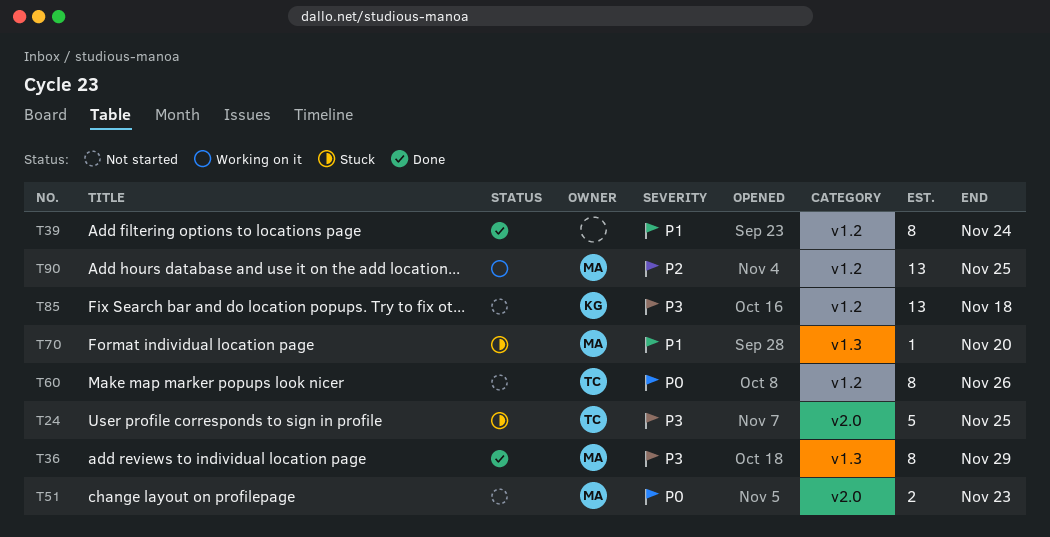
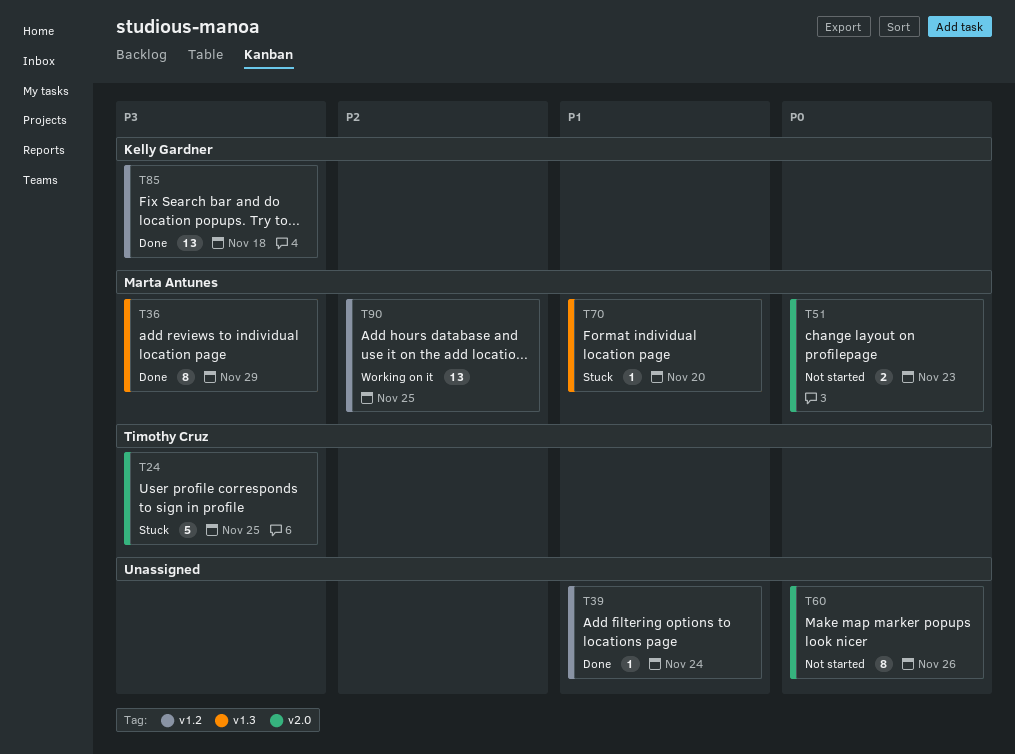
T39, estimate: 8 -> 1
T60, owner: Timothy Cruz -> none
T60, label: v1.2 -> v2.0
T85, status: Not started -> Done

